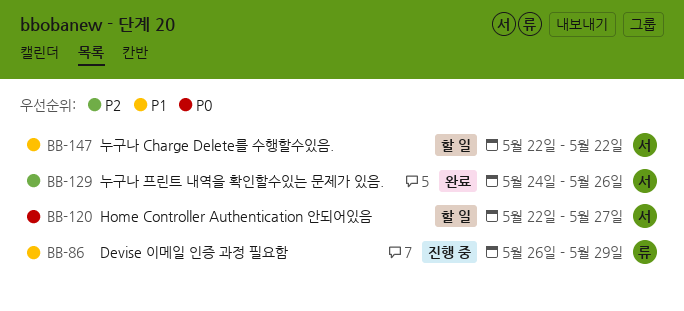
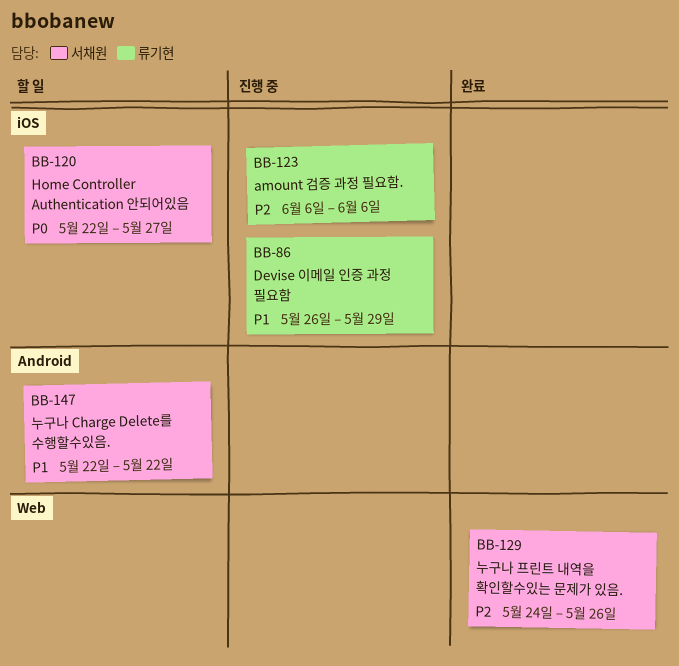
BB-123: none -> present

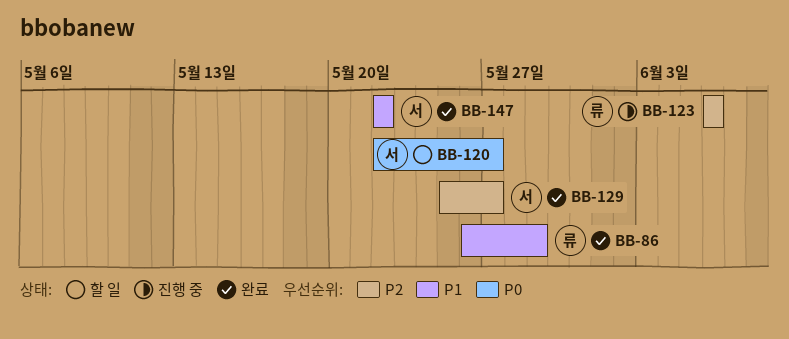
BB-86, status: 진행 중 -> 완료
BB-129, start: May 24 -> May 25
BB-129, due: May 26 -> May 27
BB-147, status: 할 일 -> 완료

